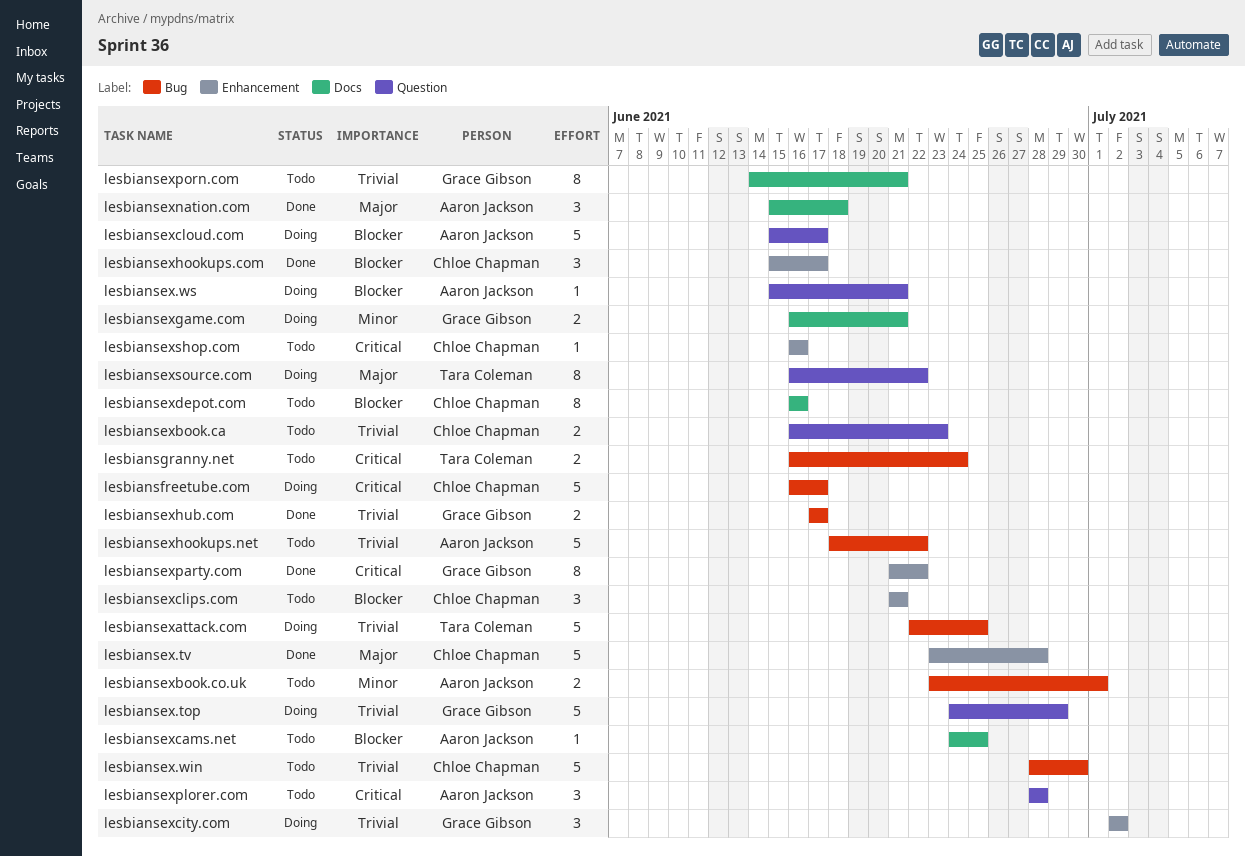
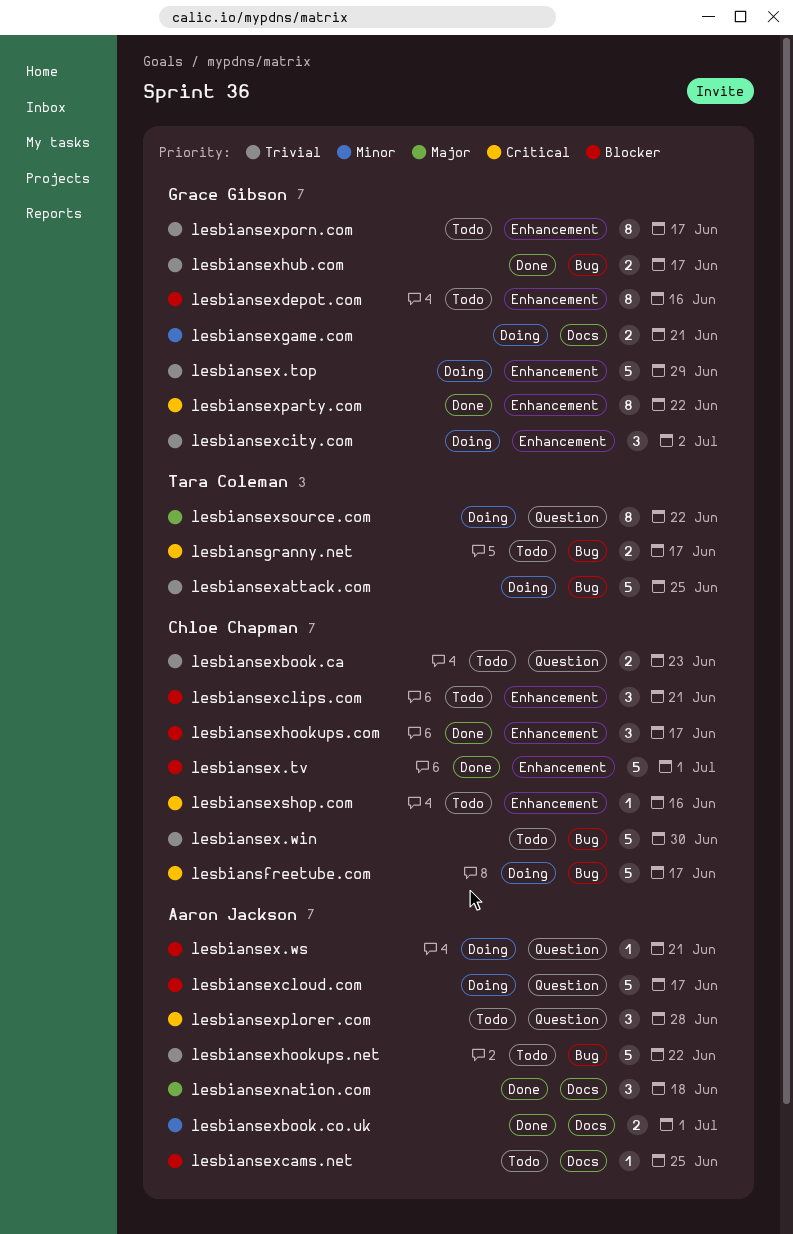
lesbiansex.top, label: Question -> Enhancement
lesbiansex.tv, priority: Major -> Blocker
lesbiansex.tv, due: Jun 28 -> Jul 1
lesbiansexbook.co.uk, status: Todo -> Done
lesbiansexbook.co.uk, label: Bug -> Docs
lesbiansexdepot.com, owner: Chloe Chapman -> Grace Gibson
lesbiansexdepot.com, label: Docs -> Enhancement
lesbiansexporn.com, label: Docs -> Enhancement
lesbiansexporn.com, due: Jun 21 -> Jun 17
lesbiansgranny.net, due: Jun 24 -> Jun 17

